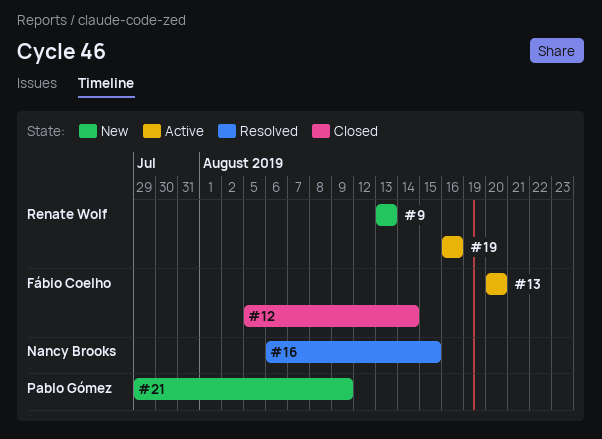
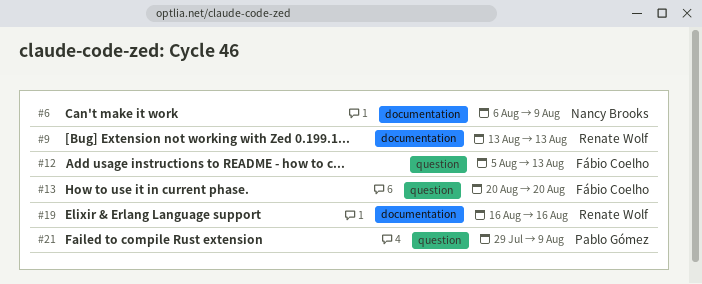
#6: none -> present
#12, due: Aug 14 -> Aug 13
#16: present -> none

